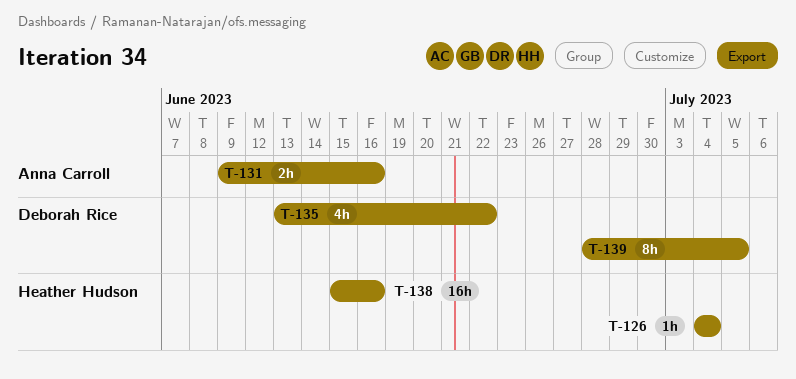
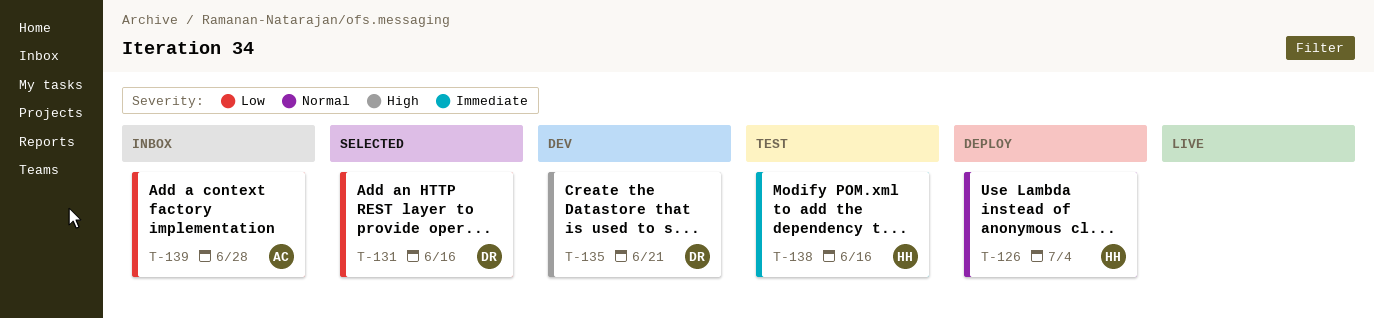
T-131, owner: Anna Carroll -> Deborah Rice
T-135, due: Jun 22 -> Jun 21
T-139, owner: Deborah Rice -> Anna Carroll
T-139, due: Jul 5 -> Jun 28

